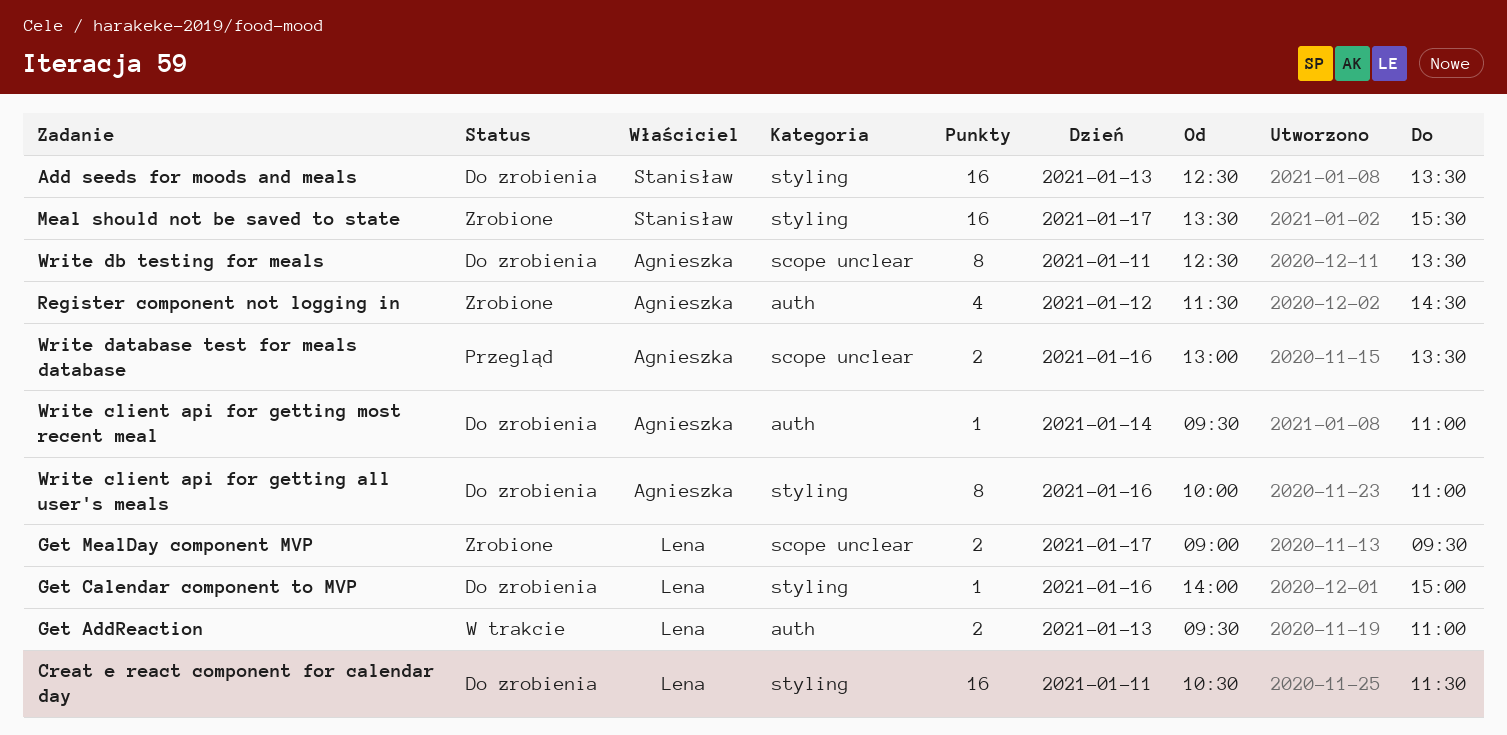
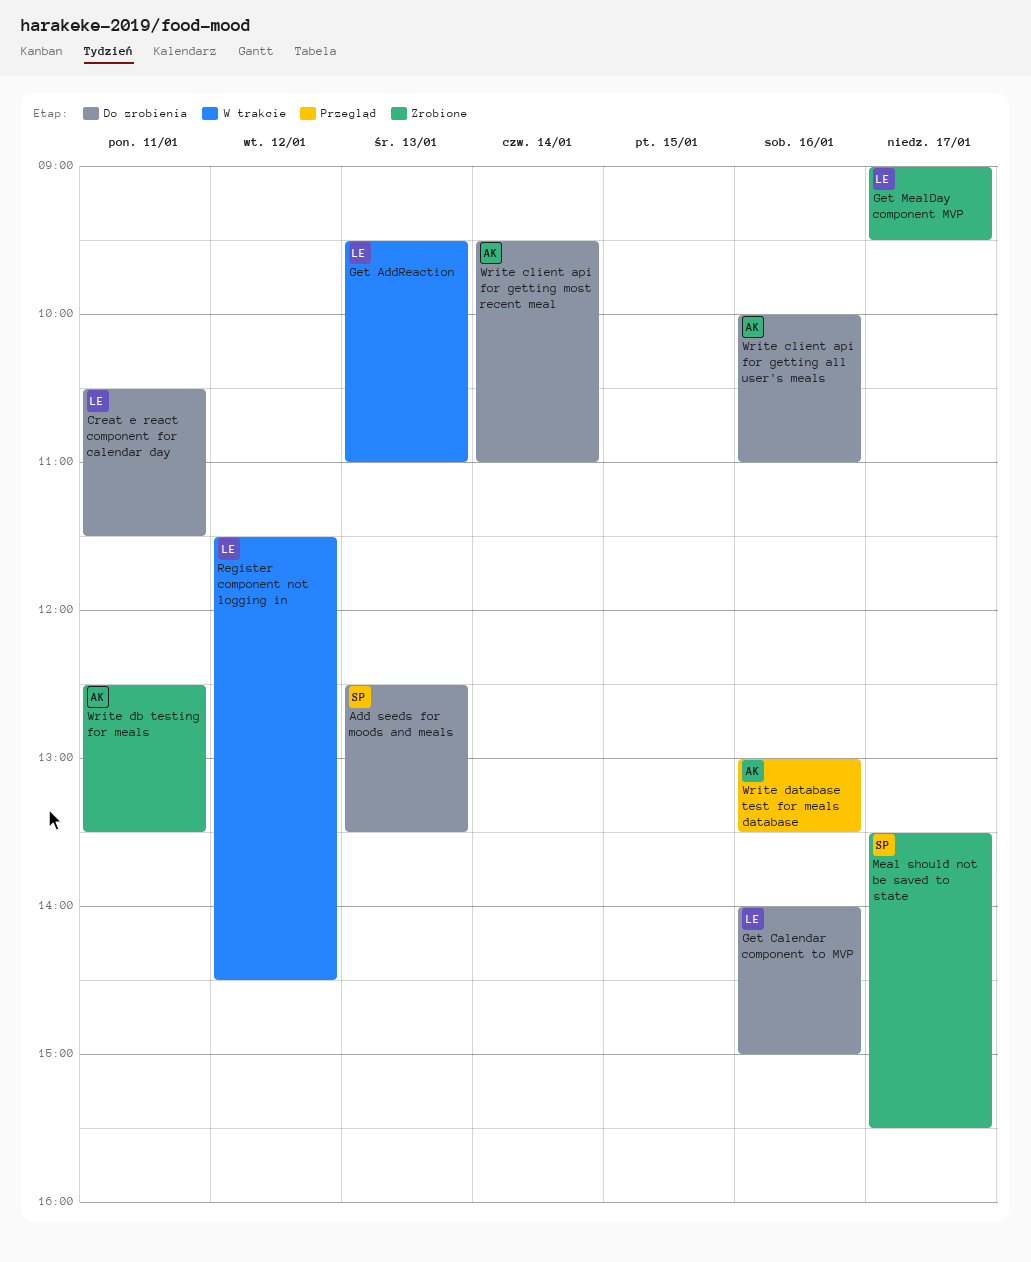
Register component not logging in, status: Zrobione -> W trakcie
Register component not logging in, owner: Agnieszka -> Lena
Write db testing for meals, status: Do zrobienia -> Zrobione

